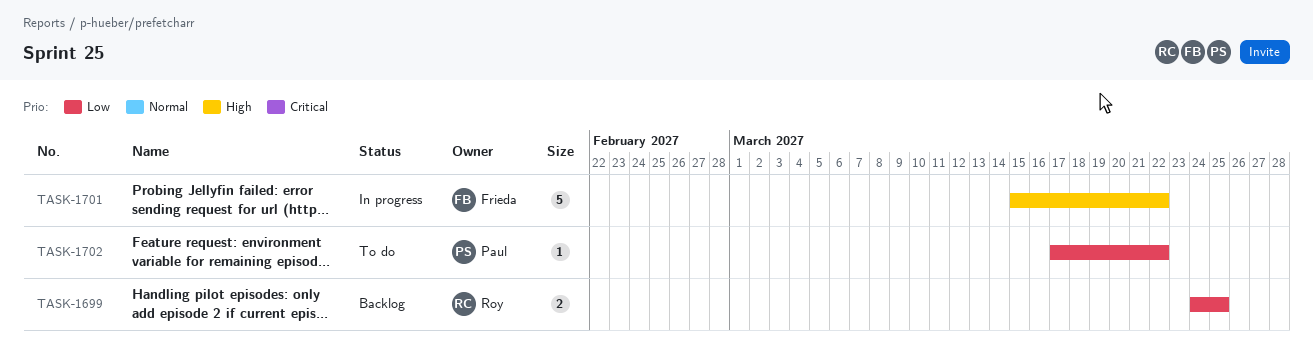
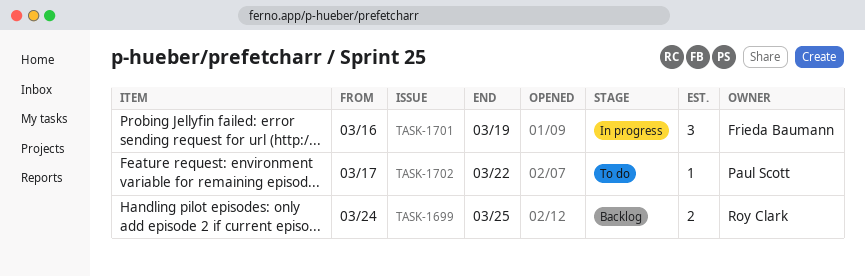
TASK-1701, estimate: 5 -> 3
TASK-1701, start: Mar 15 -> Mar 16
TASK-1701, due: Mar 22 -> Mar 19

